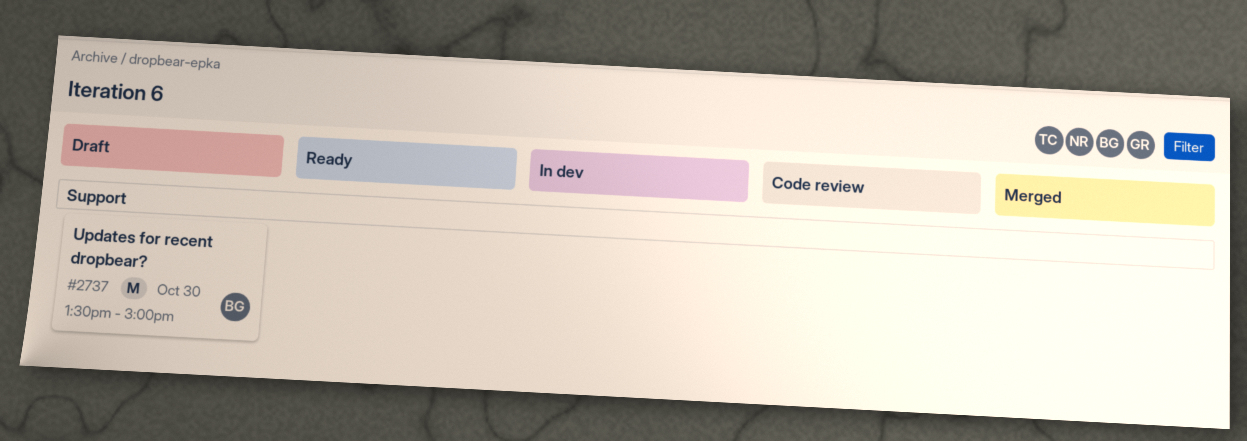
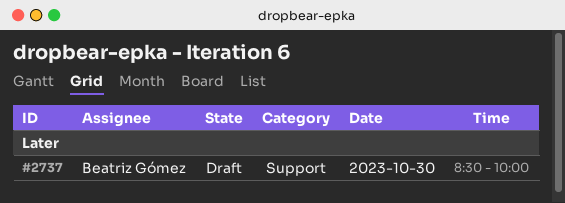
#2737, begins: 13:30 -> 08:30
#2737, ends: 15:00 -> 10:00

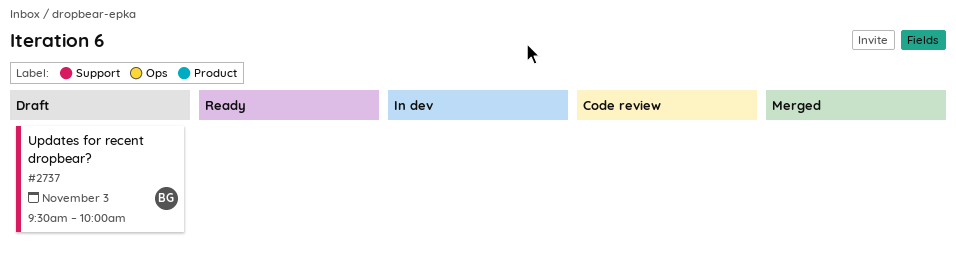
#2737, day: Oct 30 -> Nov 3
#2737, begins: 08:30 -> 09:30

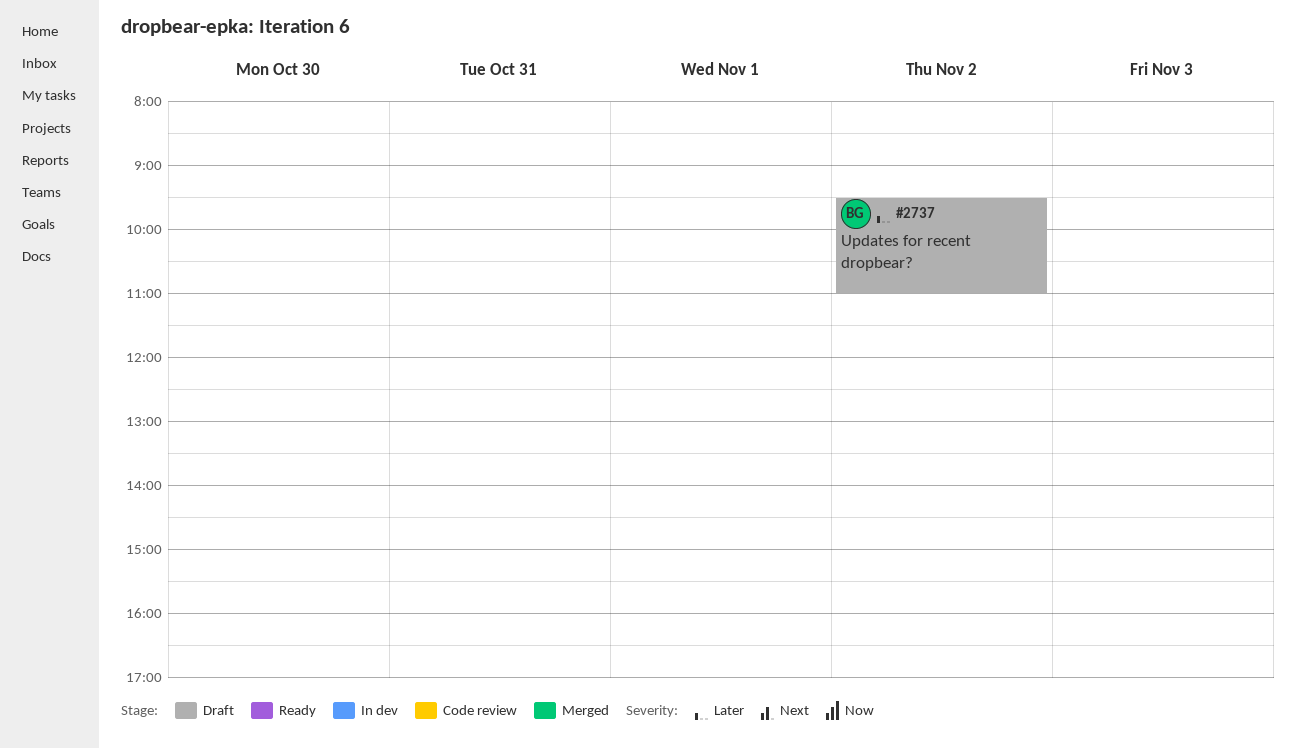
#2737, day: Nov 3 -> Nov 2
#2737, ends: 10:00 -> 11:00

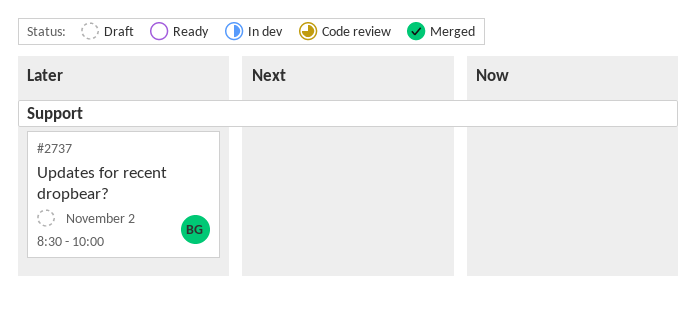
#2737, begins: 09:30 -> 08:30
#2737, ends: 11:00 -> 10:00

